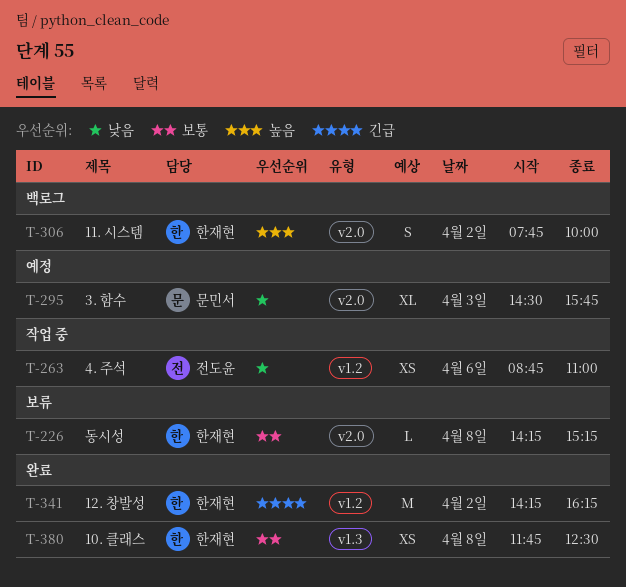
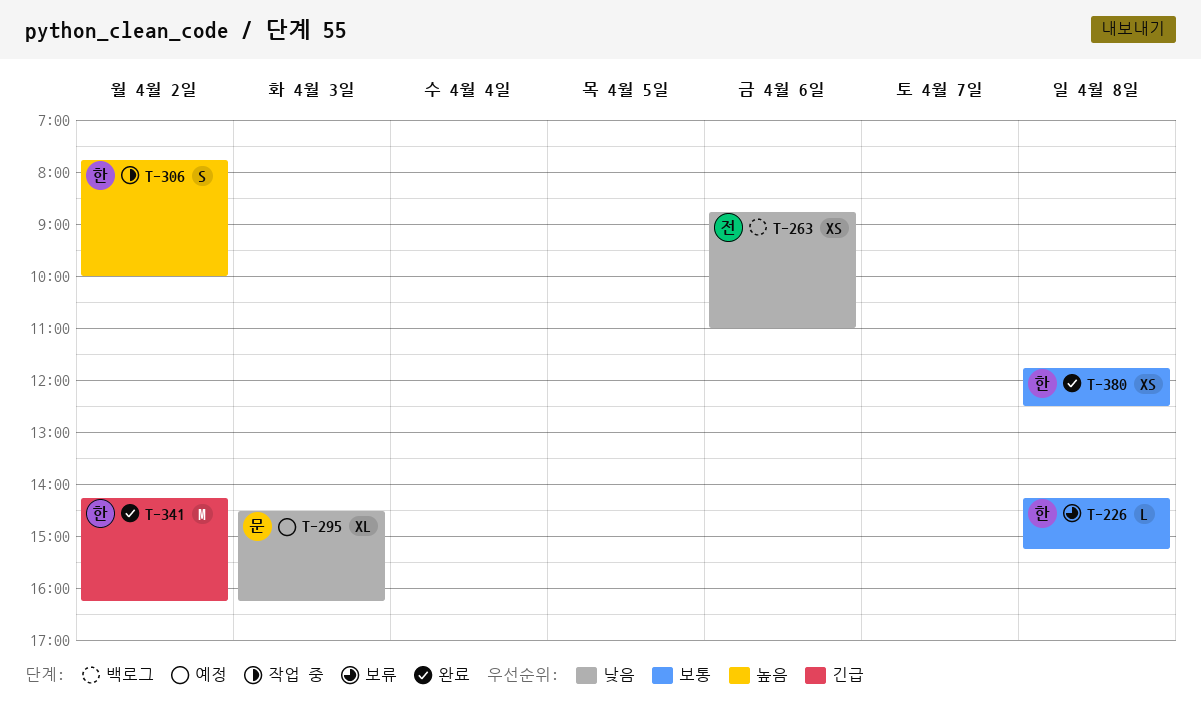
T-263, status: 작업 중 -> 백로그
T-295, ends: 15:45 -> 16:15
T-306, status: 백로그 -> 작업 중

